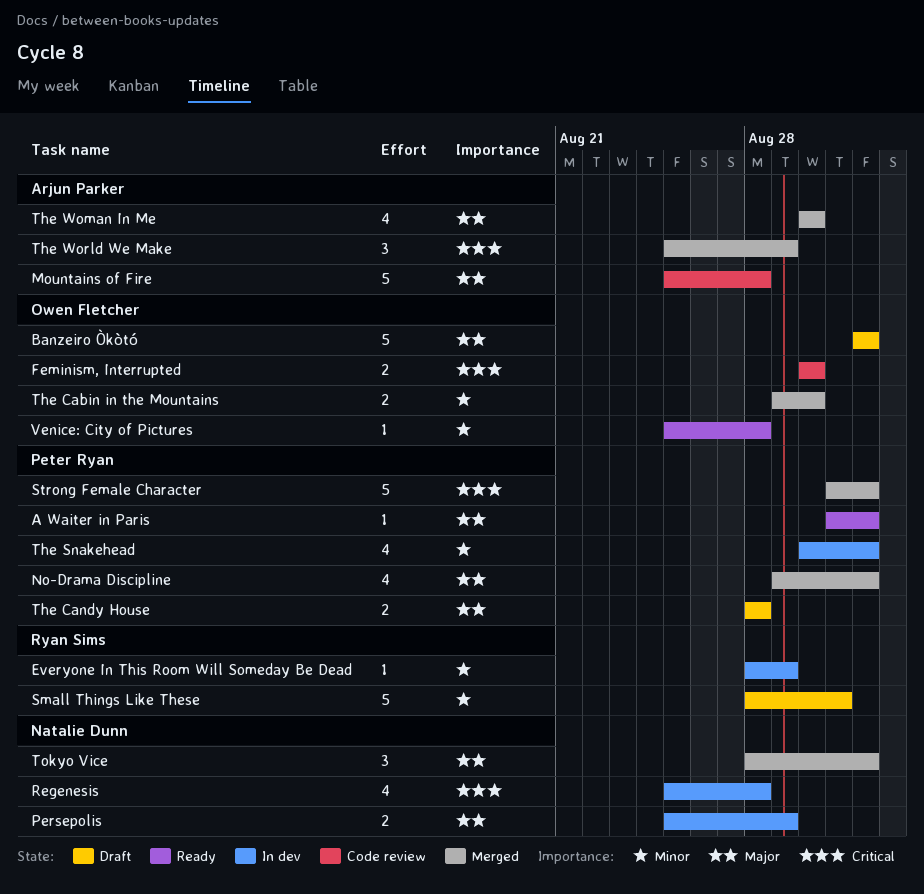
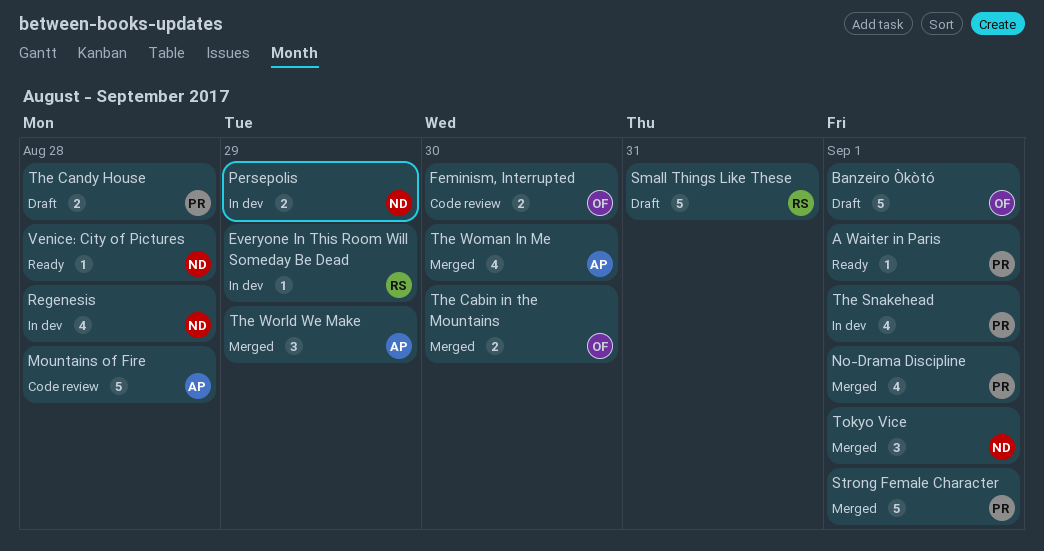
Venice: City of Pictures, owner: Owen Fletcher -> Natalie Dunn

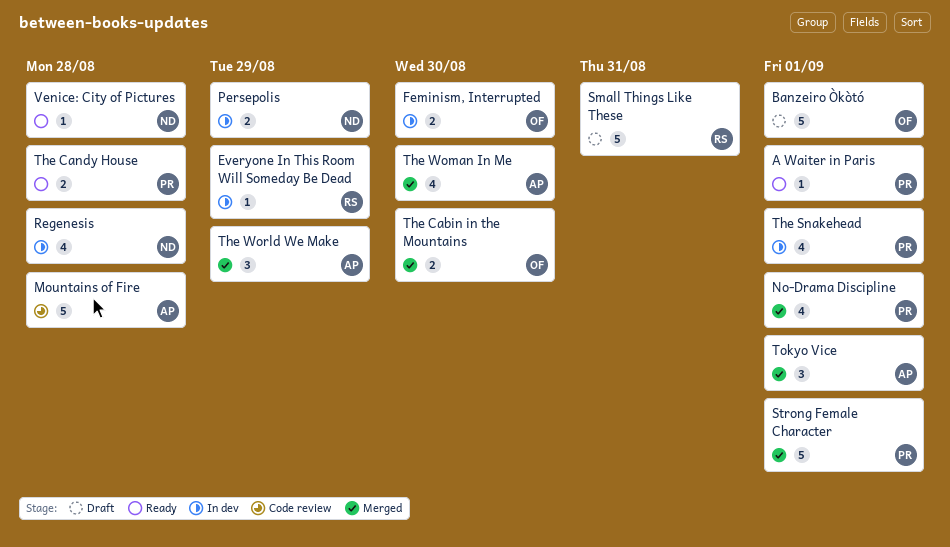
Feminism, Interrupted, status: Code review -> In dev
The Candy House, status: Draft -> Ready
Tokyo Vice, owner: ND -> AP

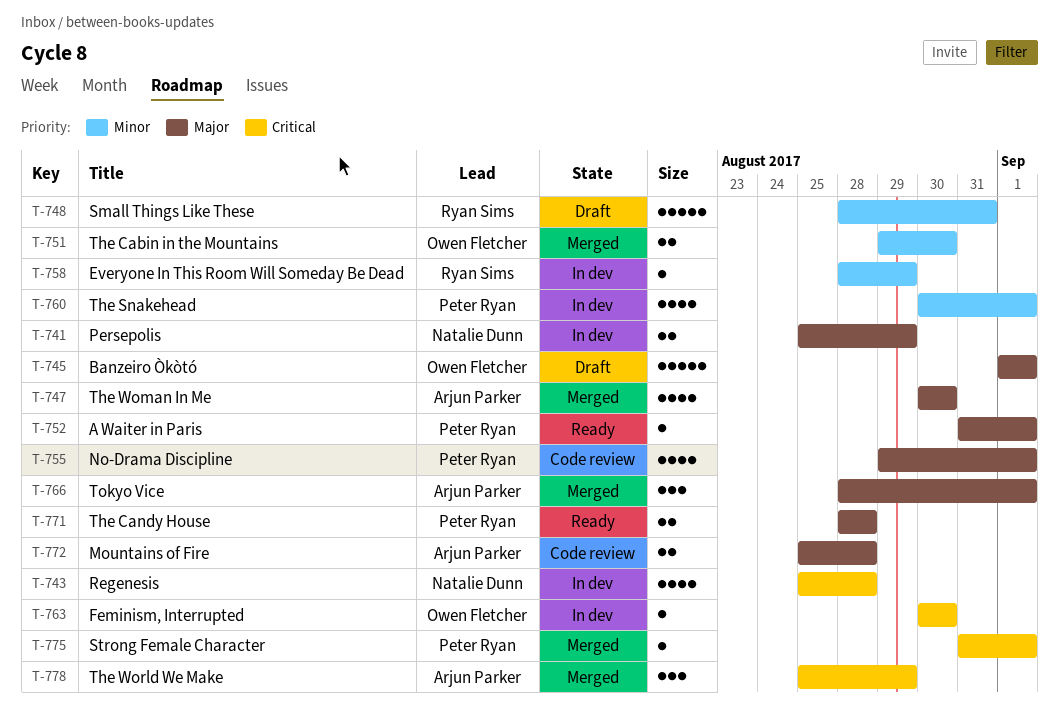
Feminism, Interrupted, estimate: 2 -> 1
Mountains of Fire, estimate: 5 -> 2
No-Drama Discipline, status: Merged -> Code review
Strong Female Character, estimate: 5 -> 1
Venice: City of Pictures: present -> none

